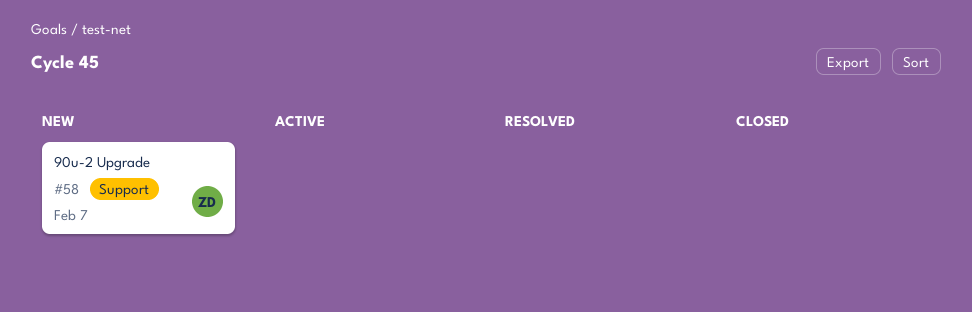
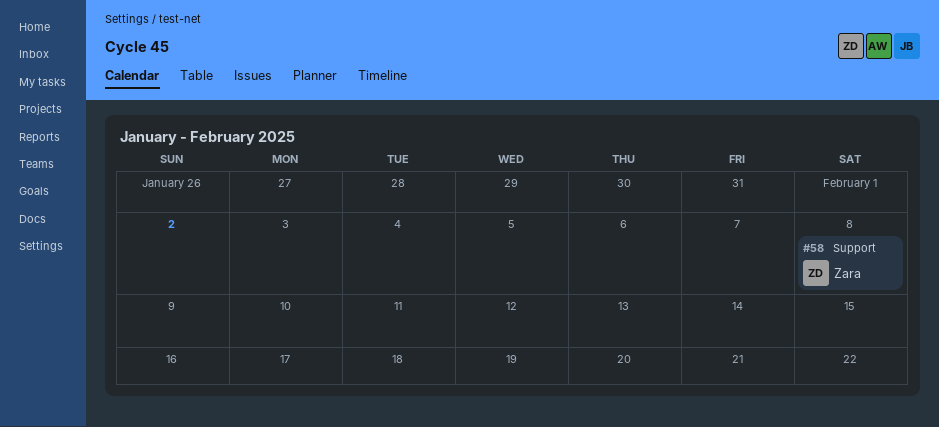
#58, due: Feb 7 -> Feb 8

